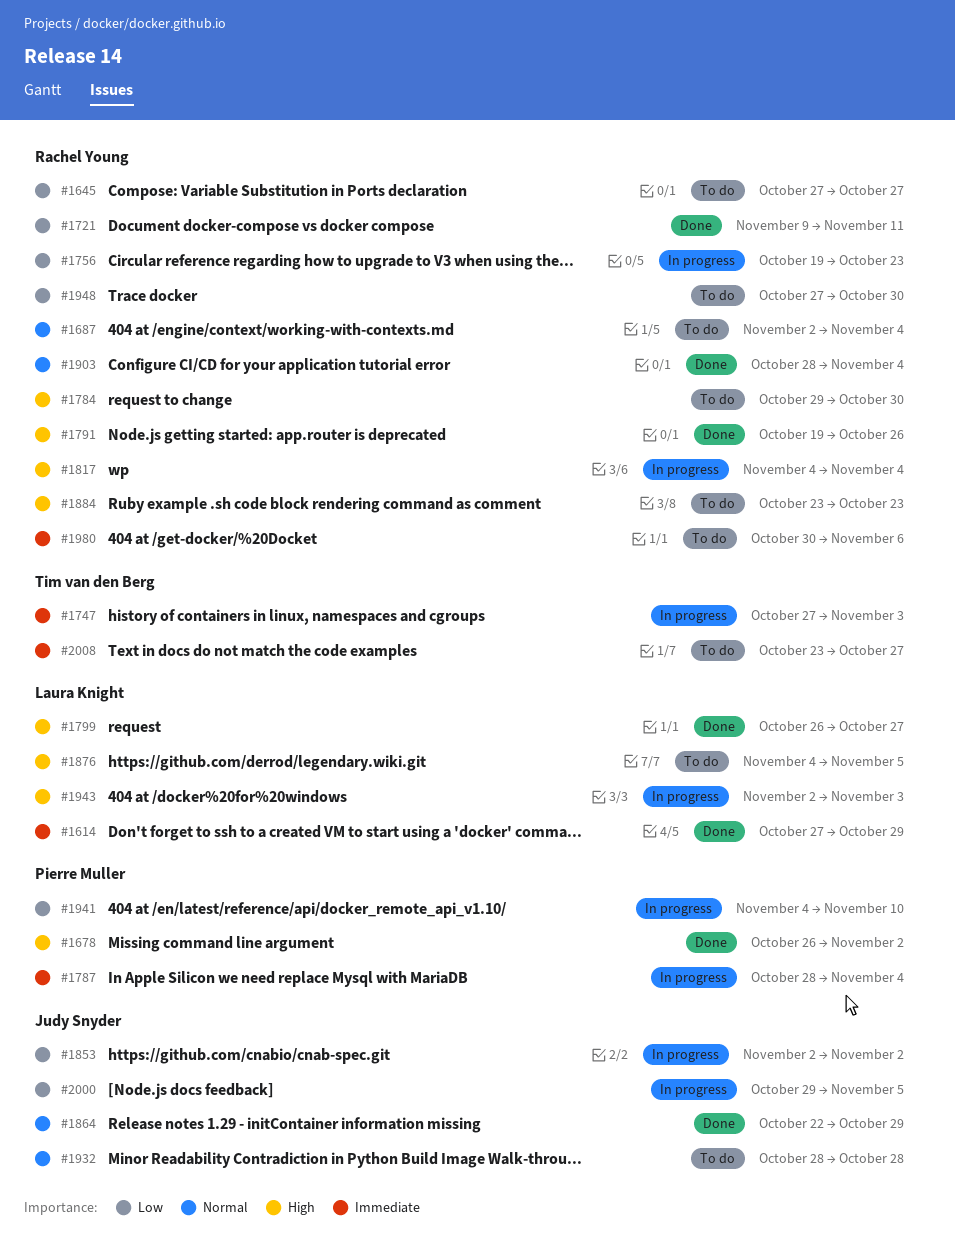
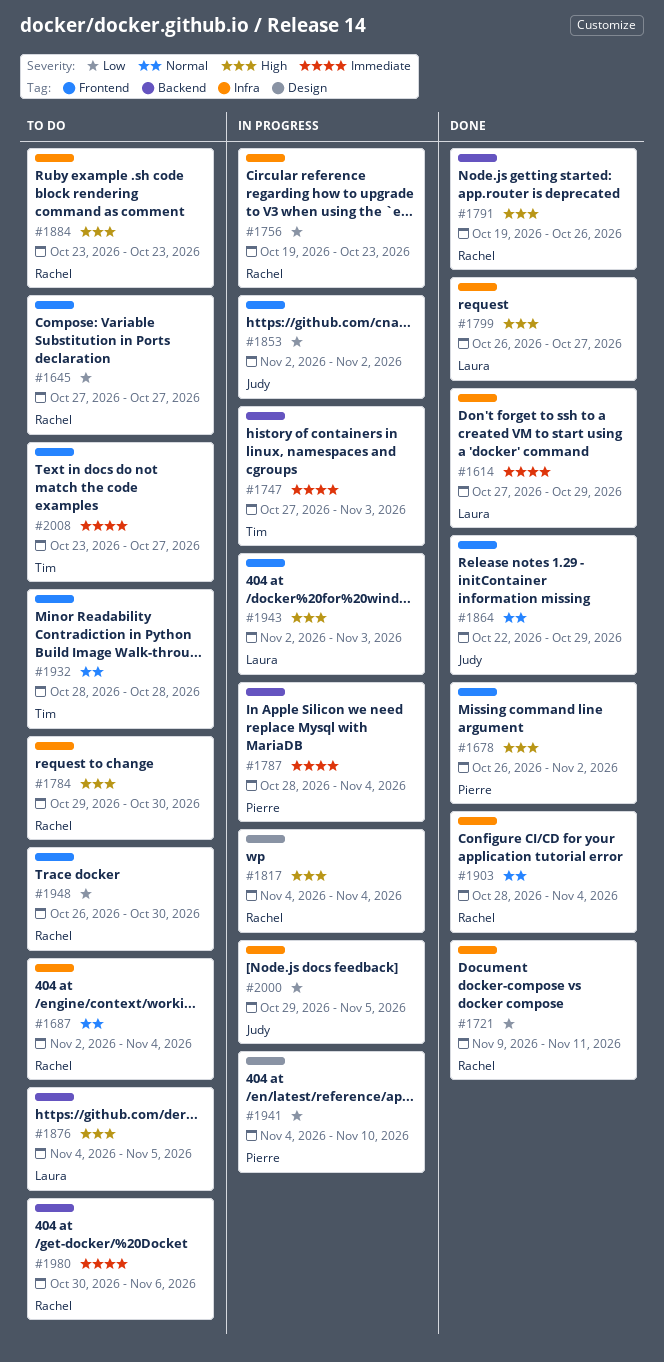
#1932, owner: Judy Snyder -> Tim van den Berg
#1948, start: Oct 27 -> Oct 26

